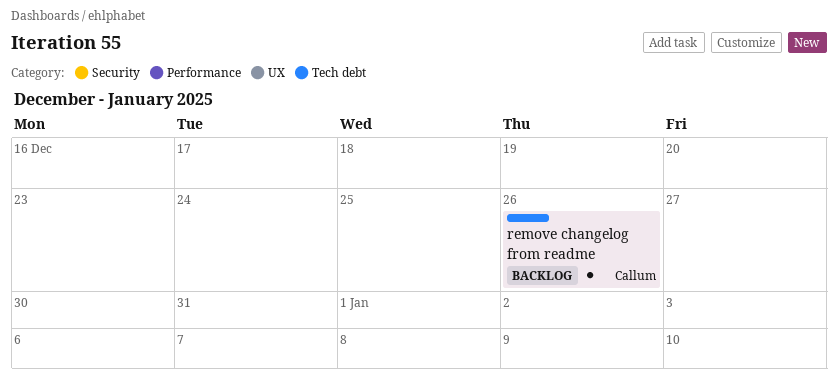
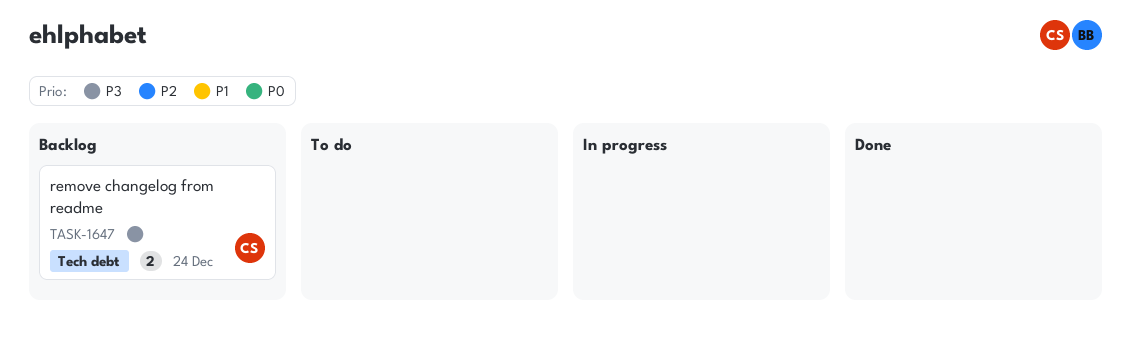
remove changelog from readme, estimate: 1 -> 2
remove changelog from readme, due: Dec 26 -> Dec 24

